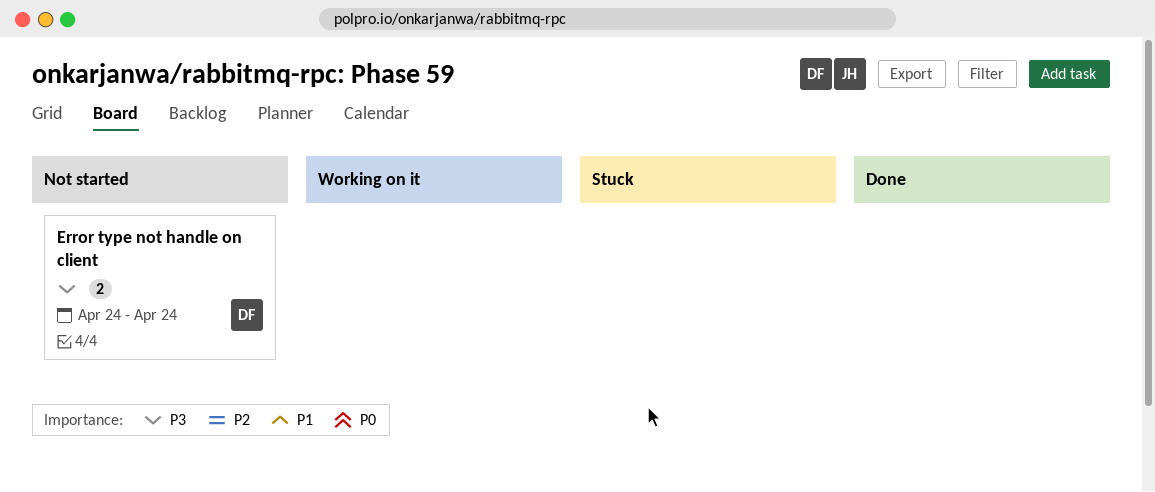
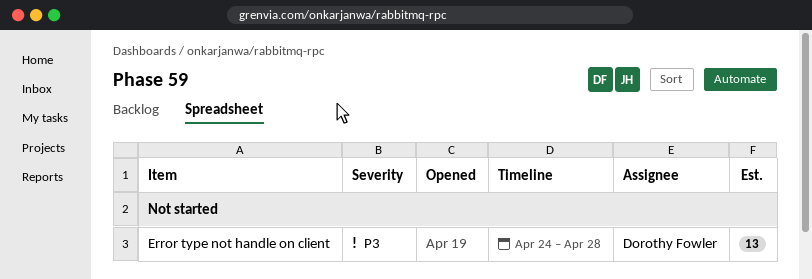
Error type not handle on client, estimate: 2 -> 13
Error type not handle on client, due: Apr 24 -> Apr 28

